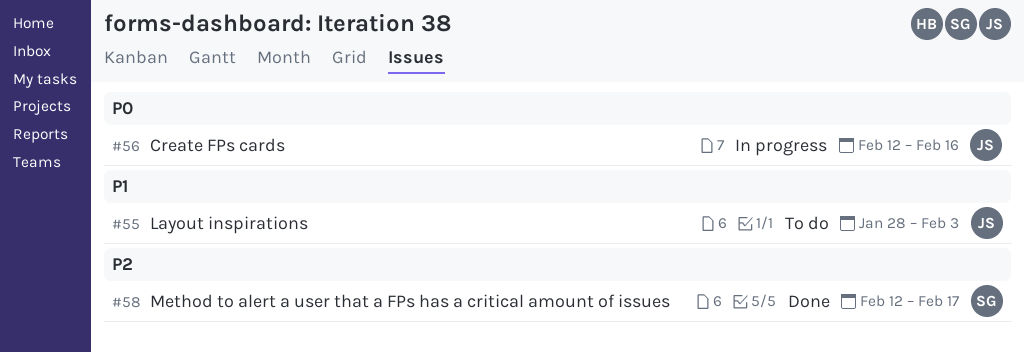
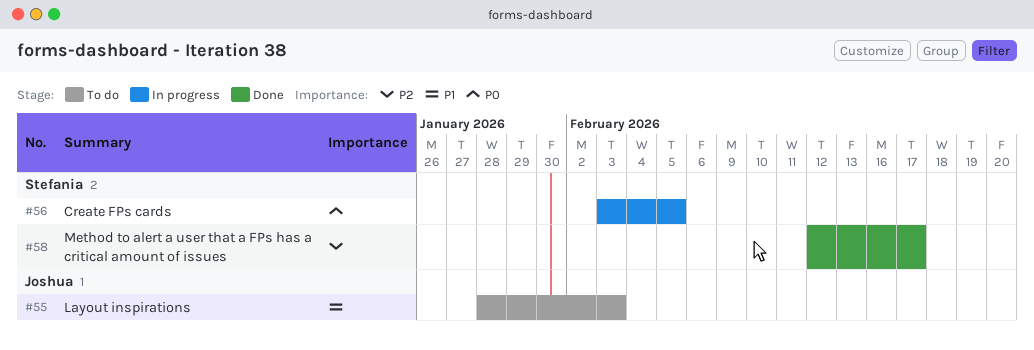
#56, owner: Joshua -> Stefania
#56, start: Feb 12 -> Feb 3
#56, due: Feb 16 -> Feb 5

